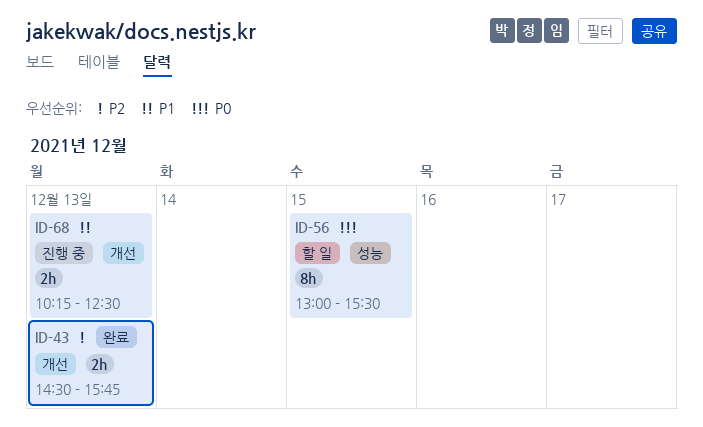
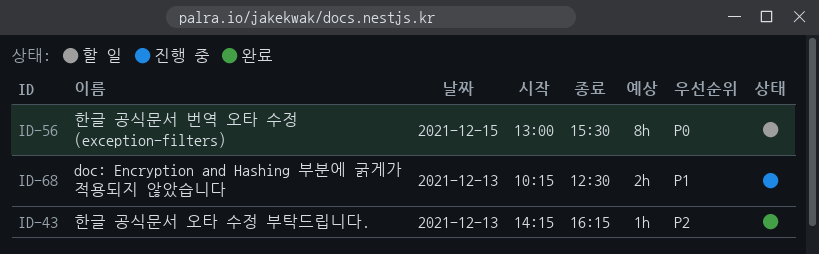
ID-43, estimate: 2h -> 1h
ID-43, begins: 14:30 -> 14:15
ID-43, ends: 15:45 -> 16:15

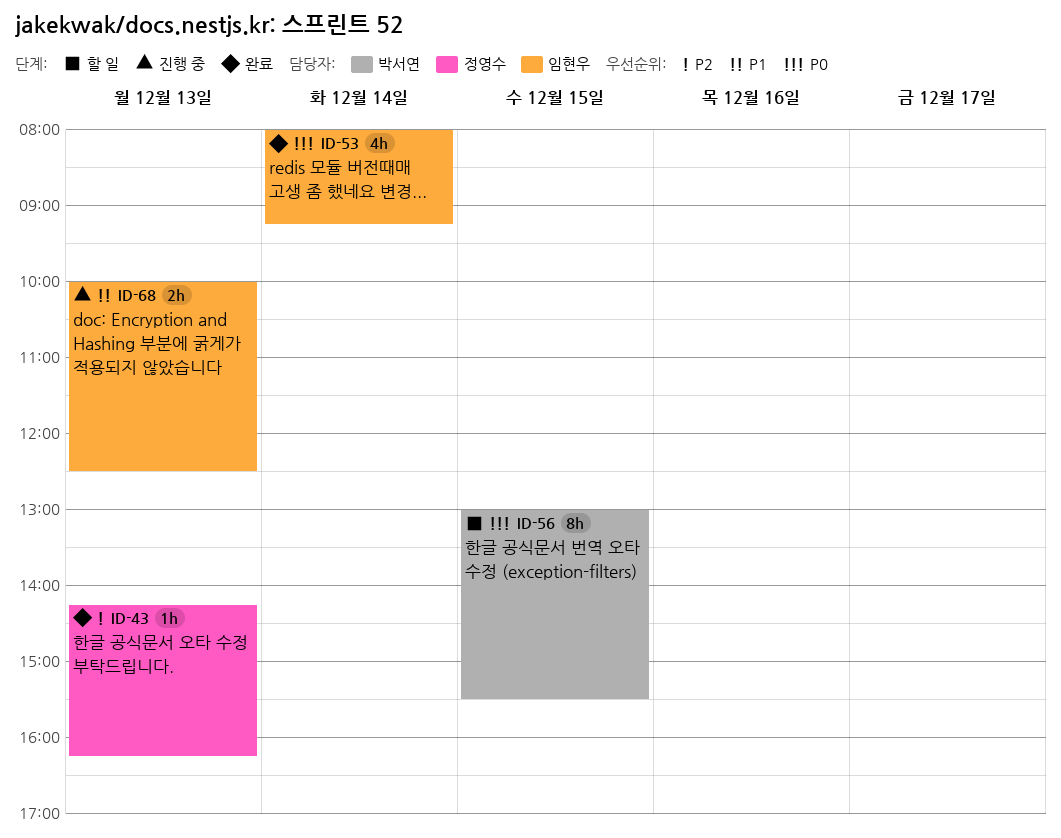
ID-53: none -> present
ID-68, begins: 10:15 -> 10:00

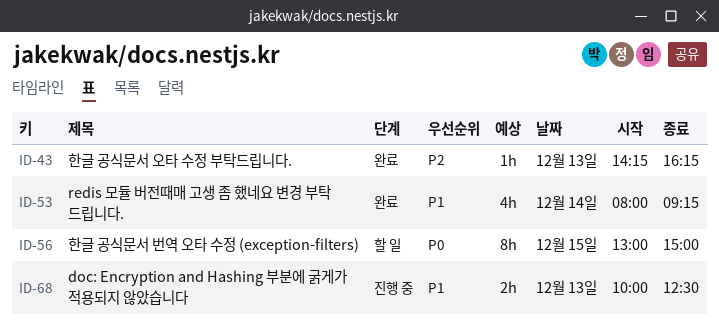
ID-53, priority: P0 -> P1
ID-56, ends: 15:30 -> 15:00

